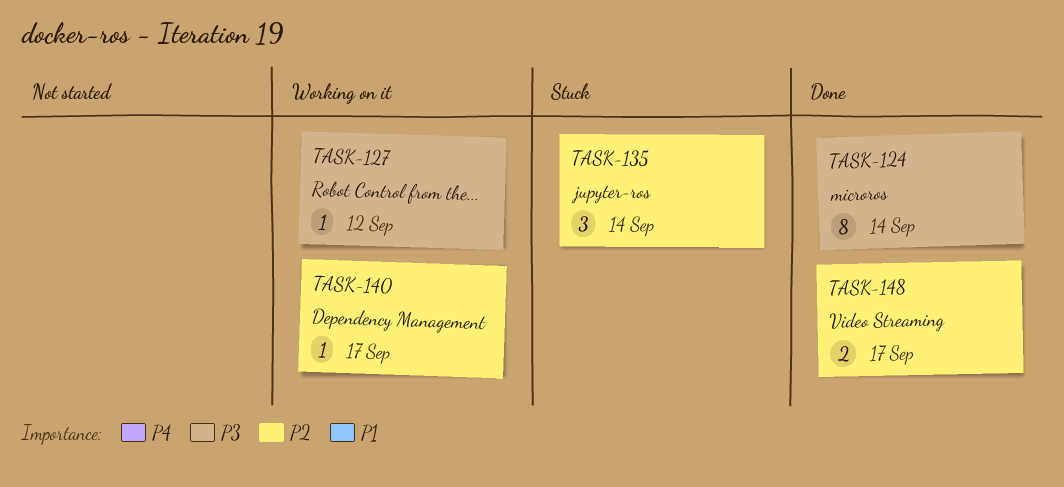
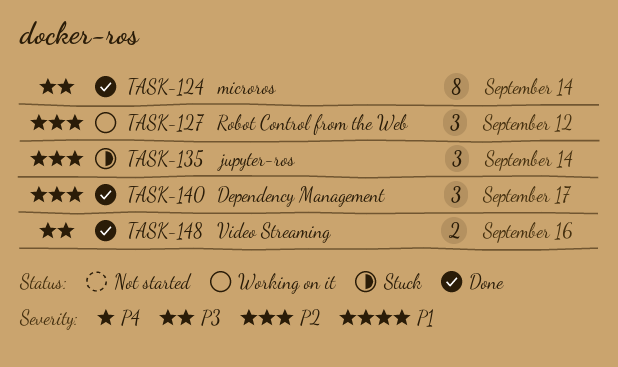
TASK-127, priority: P3 -> P2
TASK-127, estimate: 1 -> 3
TASK-140, status: Working on it -> Done
TASK-140, estimate: 1 -> 3
TASK-148, priority: P2 -> P3
TASK-148, day: Sep 17 -> Sep 16

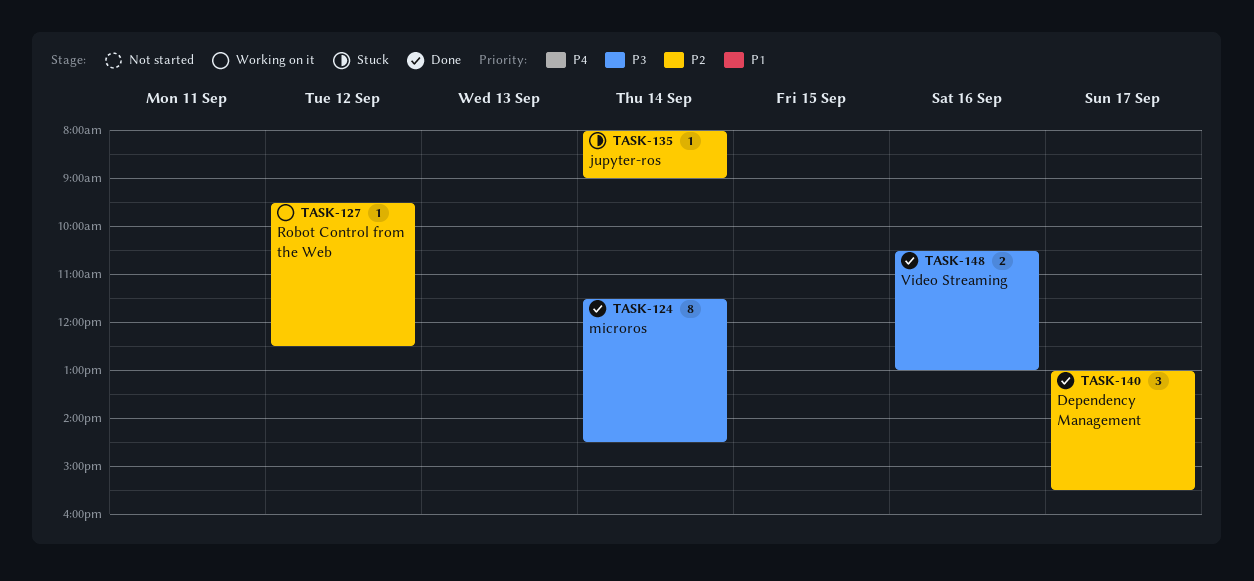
TASK-127, estimate: 3 -> 1
TASK-135, estimate: 3 -> 1

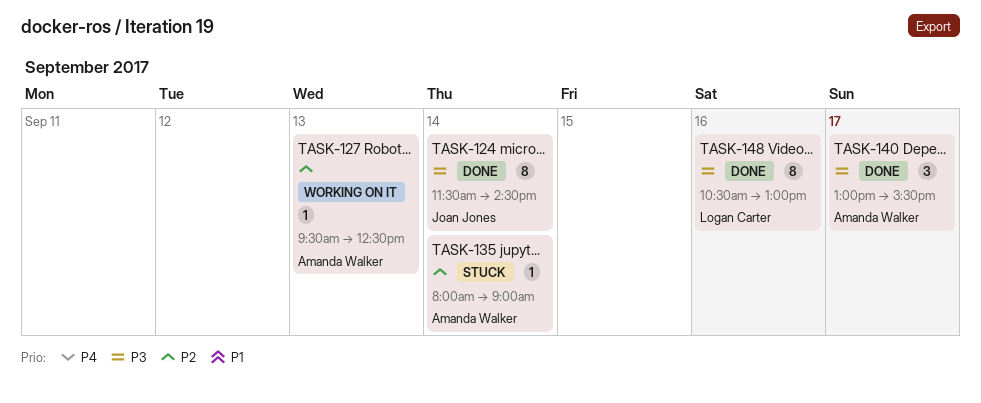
TASK-127, day: Sep 12 -> Sep 13
TASK-140, priority: P2 -> P3
TASK-148, estimate: 2 -> 8

